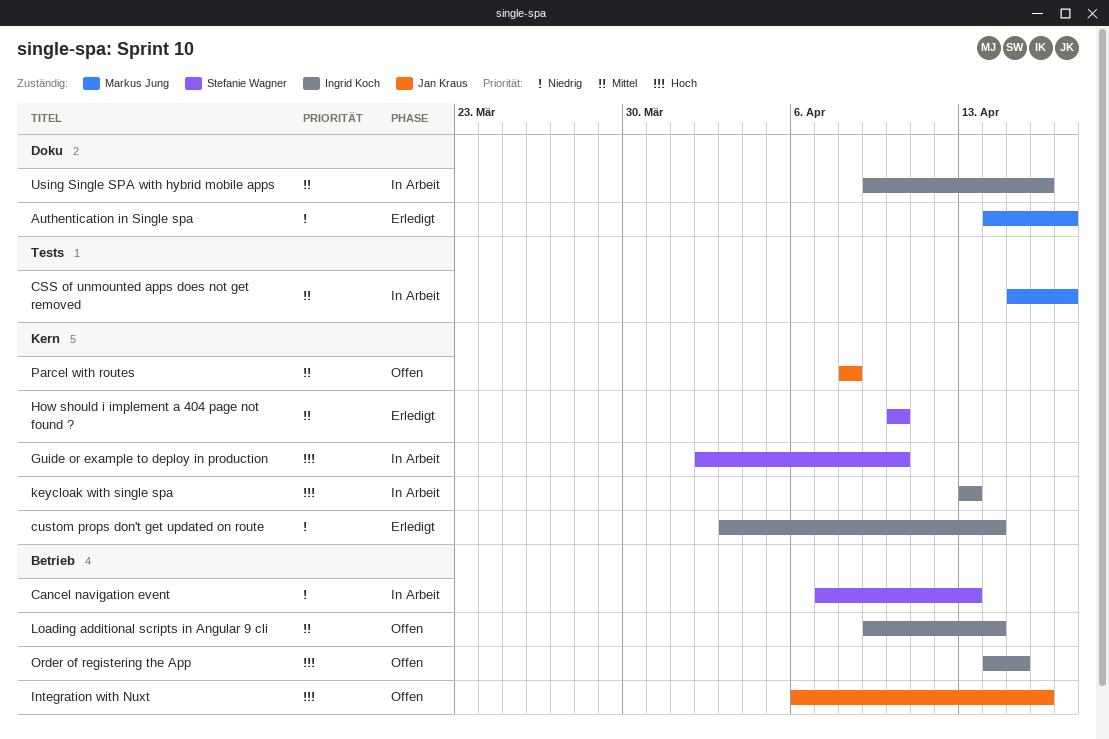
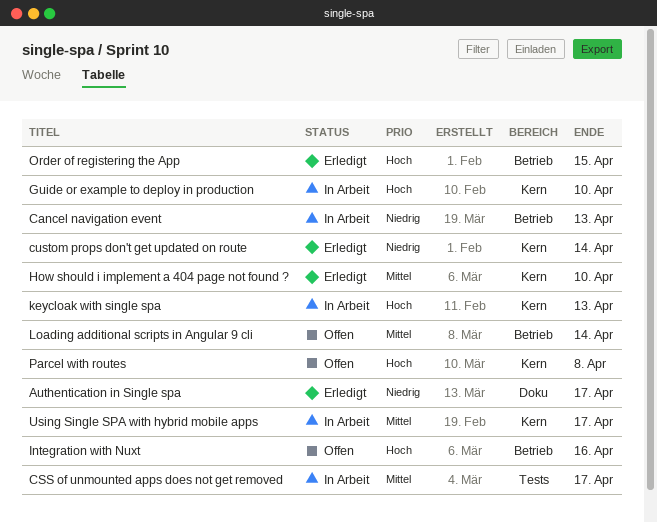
Order of registering the App, status: Offen -> Erledigt
Parcel with routes, priority: Mittel -> Hoch
Using Single SPA with hybrid mobile apps, label: Doku -> Kern
Using Single SPA with hybrid mobile apps, due: Apr 16 -> Apr 17

